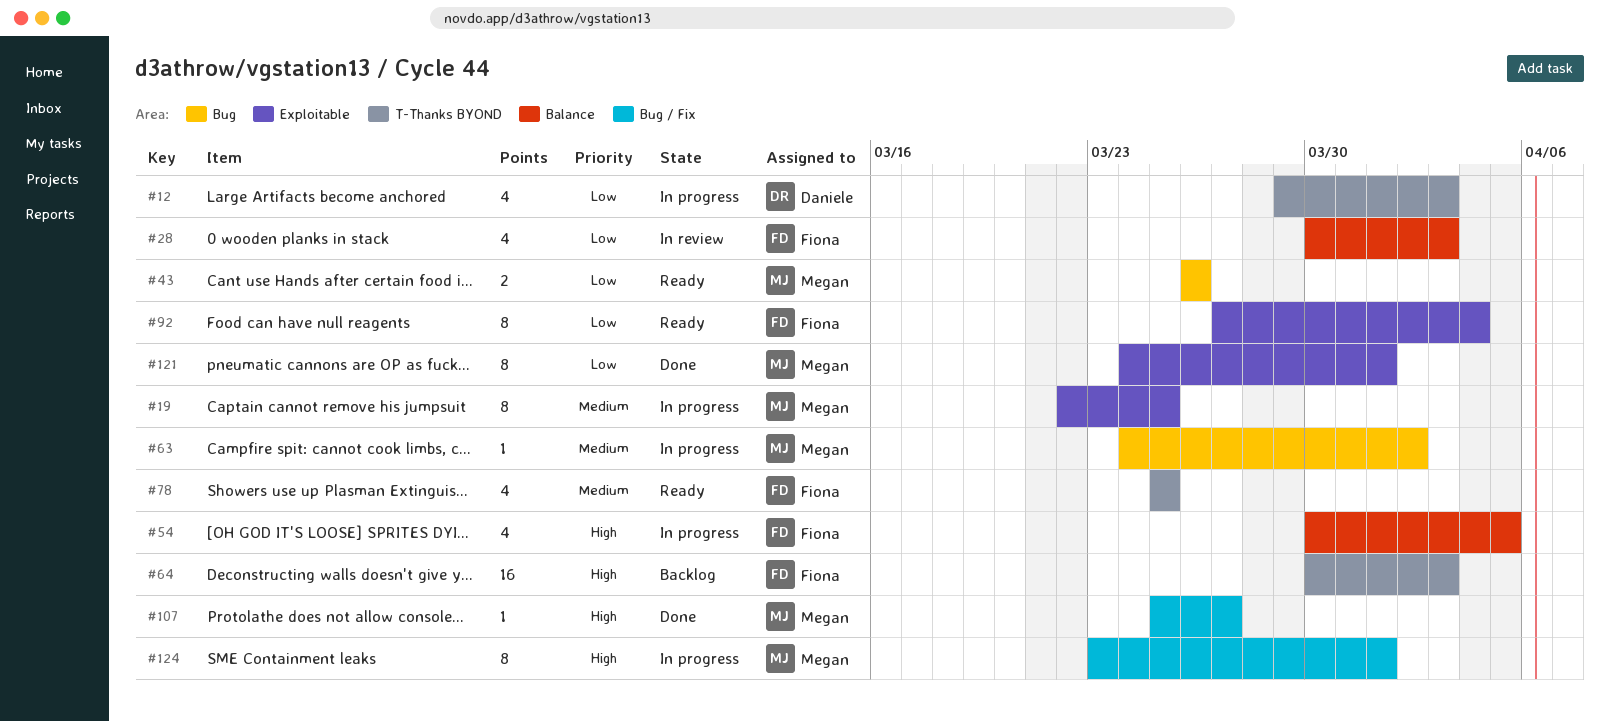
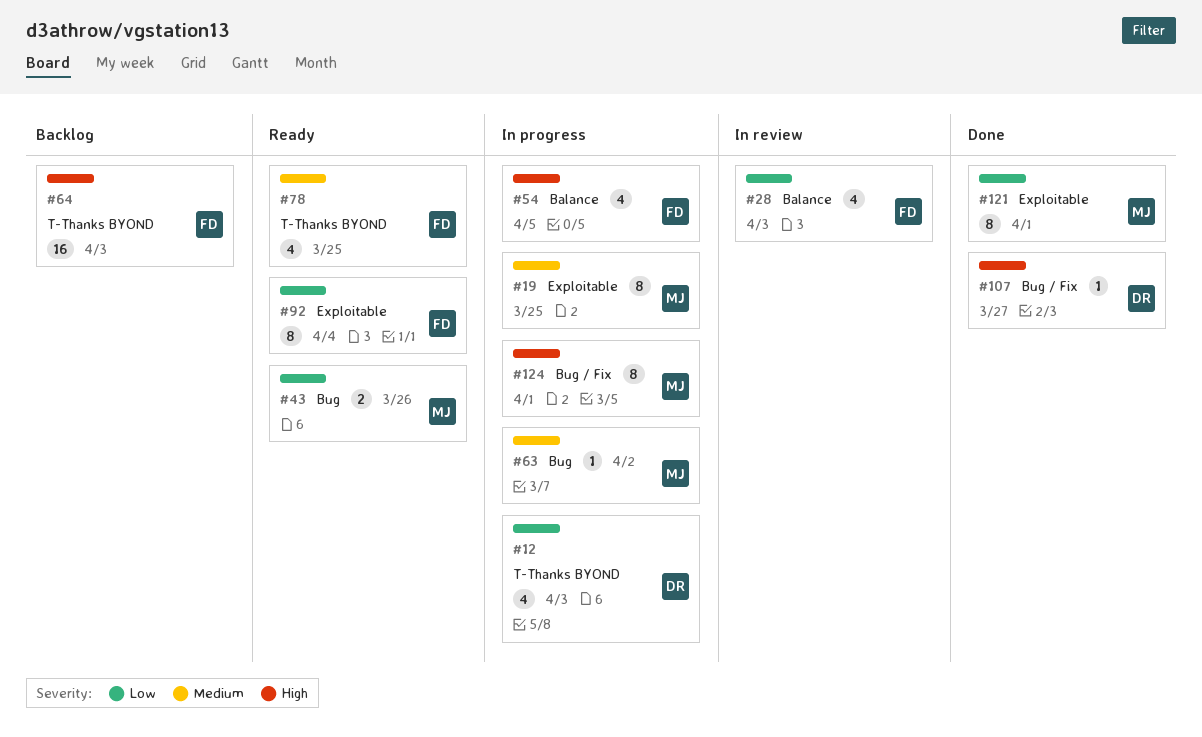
#107, owner: Megan -> Daniele

